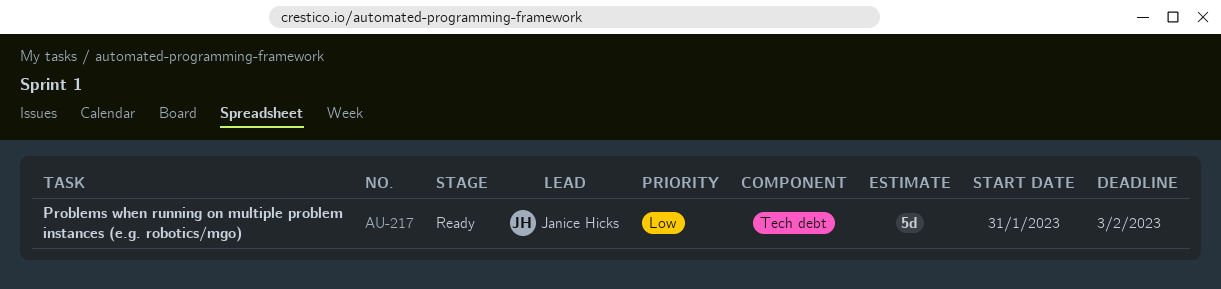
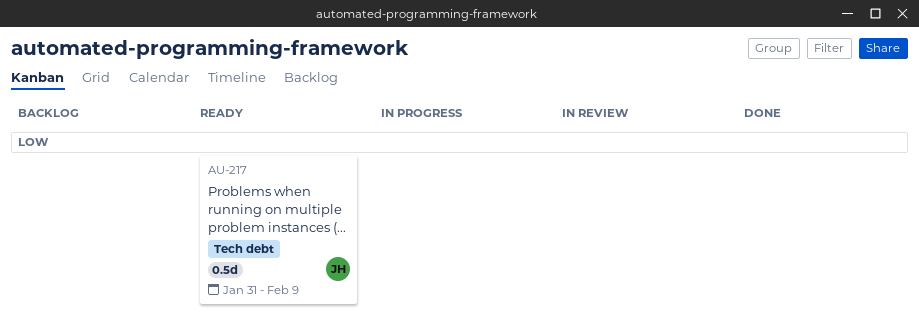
AU-217, estimate: 5d -> 0.5d
AU-217, due: Feb 3 -> Feb 9

